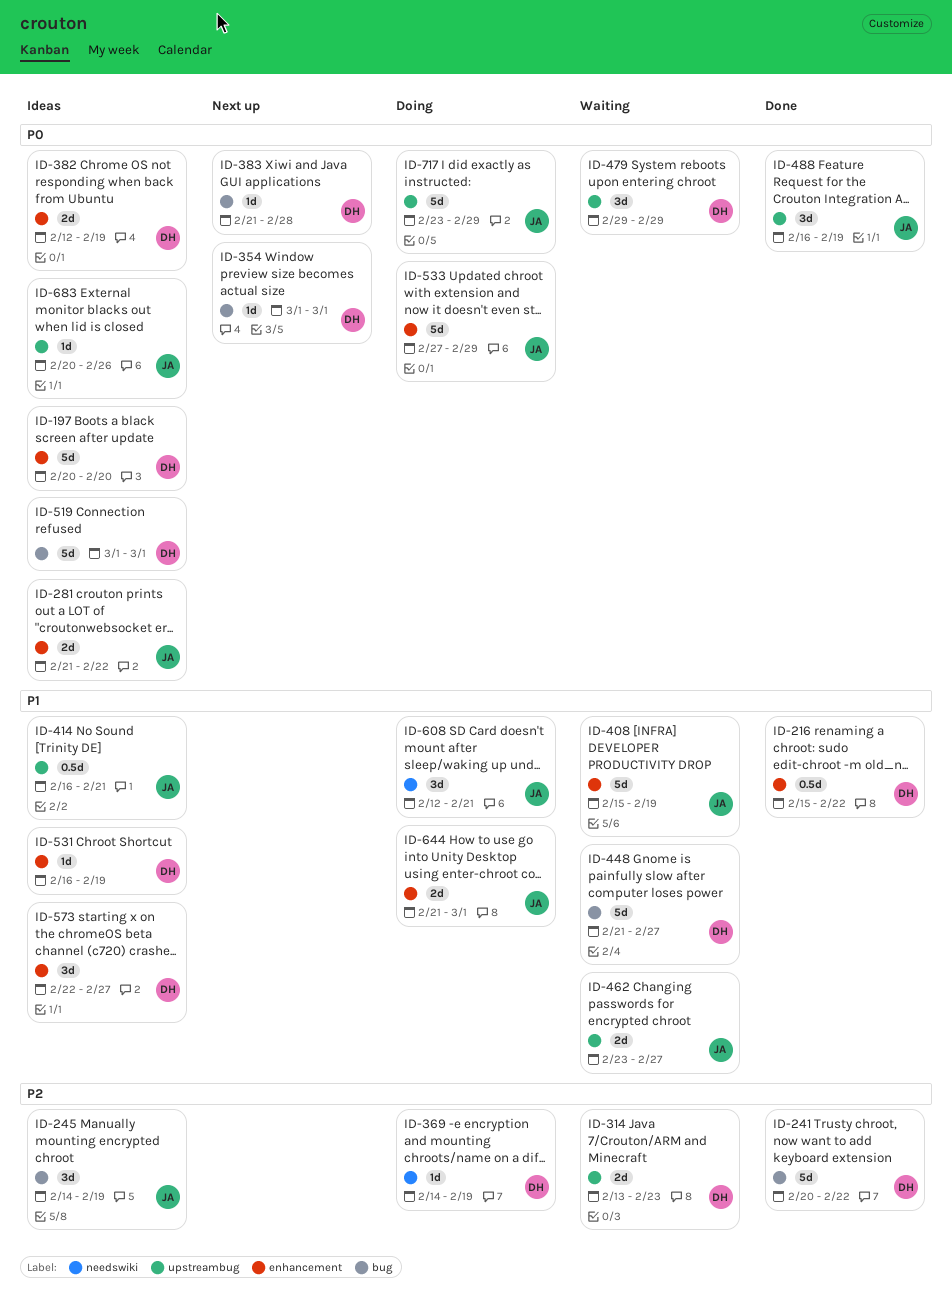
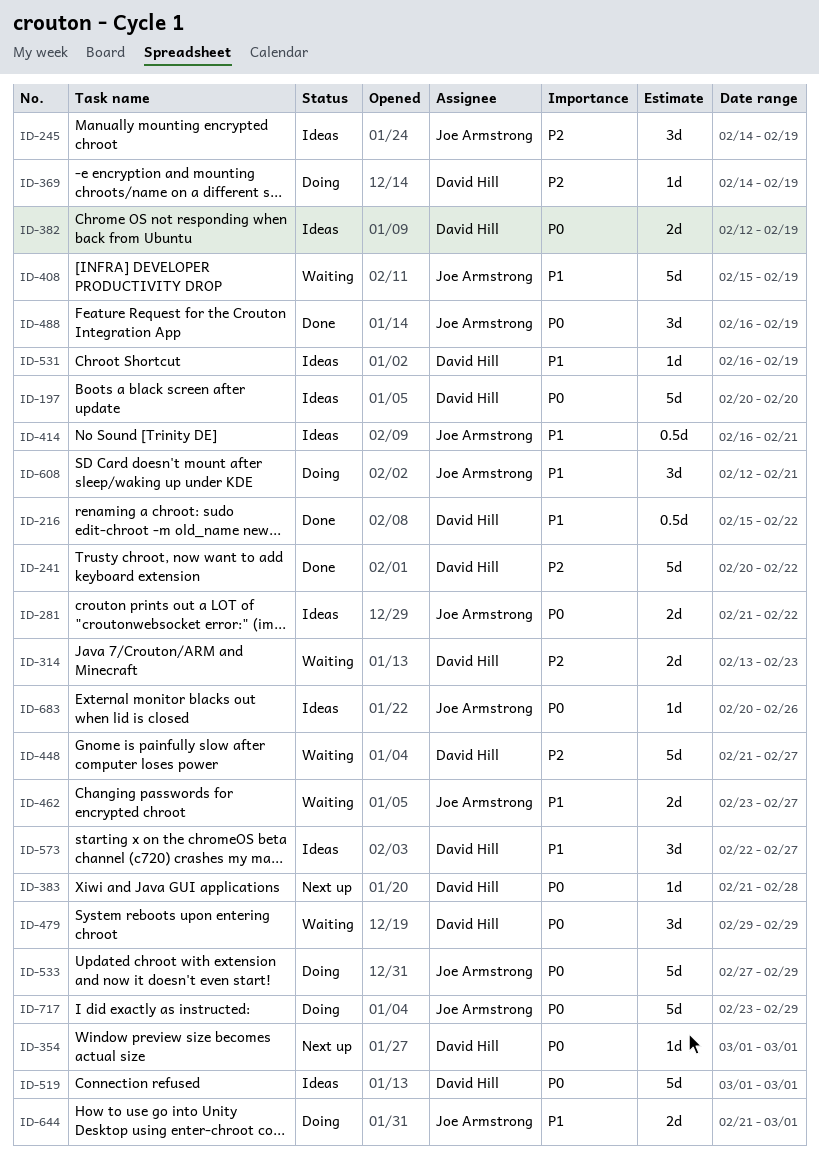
ID-448, priority: P1 -> P2

